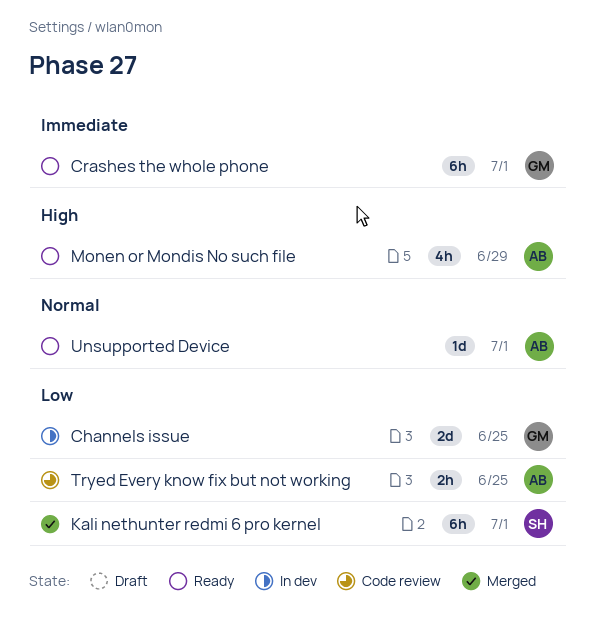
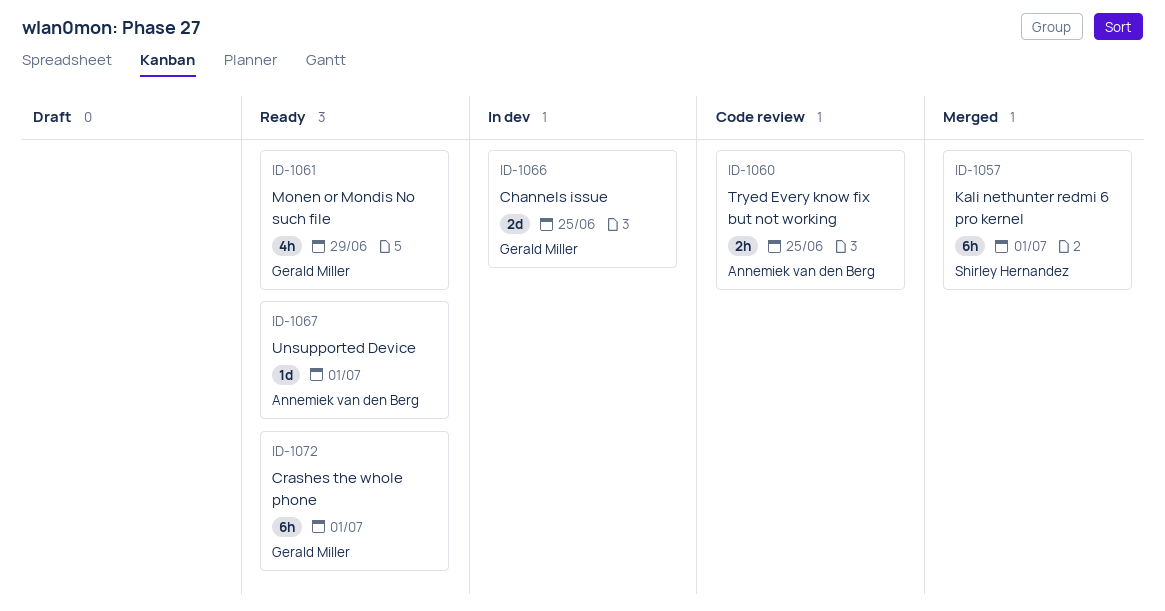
Monen or Mondis No such file, owner: Annemiek van den Berg -> Gerald Miller

